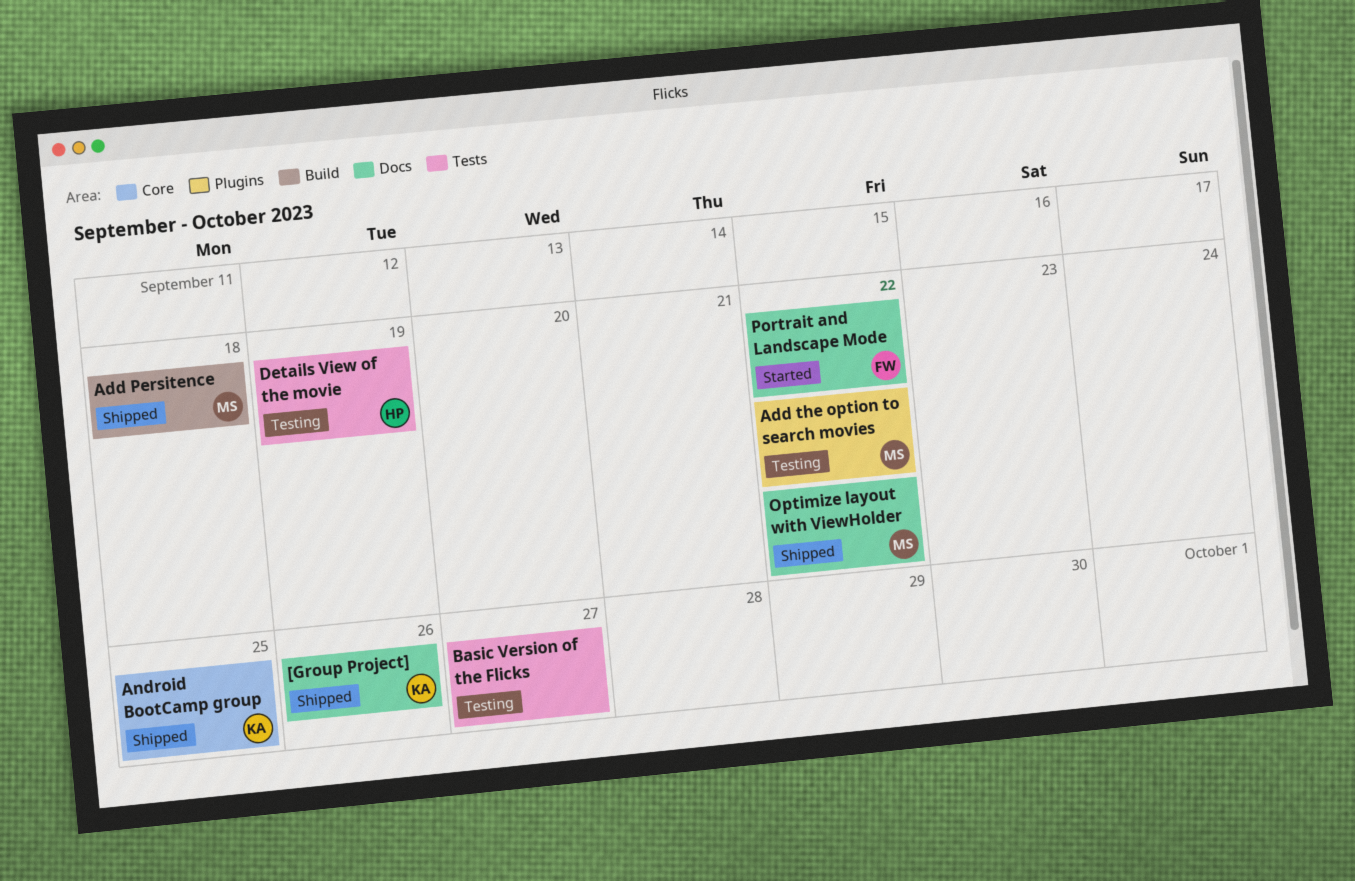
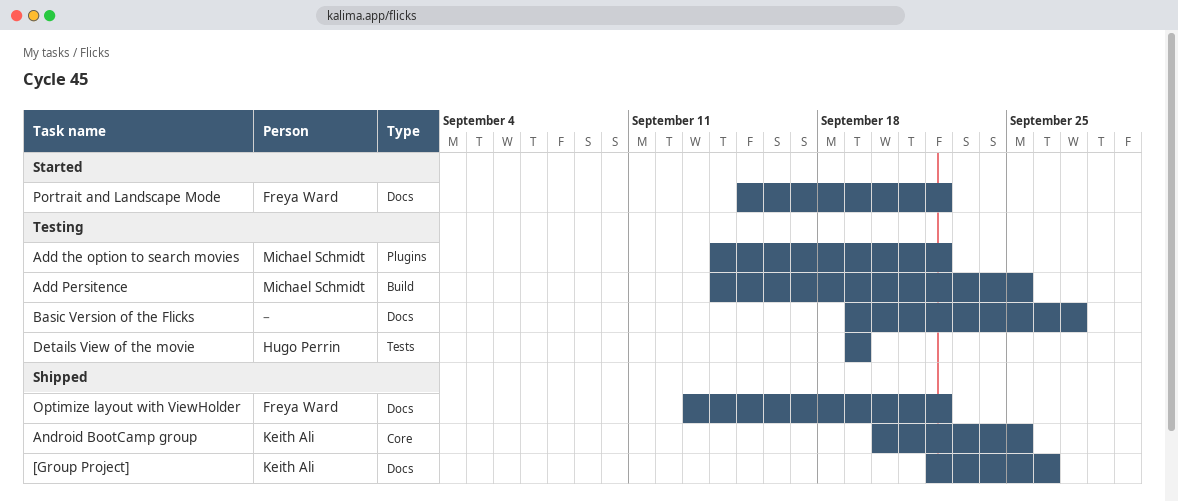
Add Persitence, status: Shipped -> Testing
Add Persitence, due: Sep 18 -> Sep 25
Basic Version of the Flicks, label: Tests -> Docs
Optimize layout with ViewHolder, owner: Michael Schmidt -> Freya Ward

